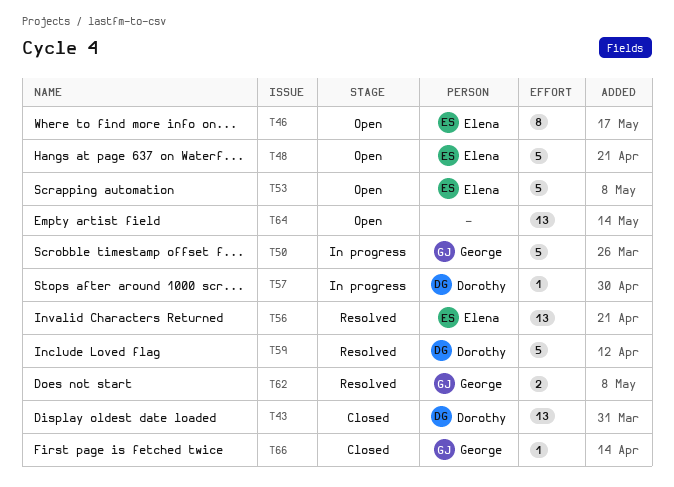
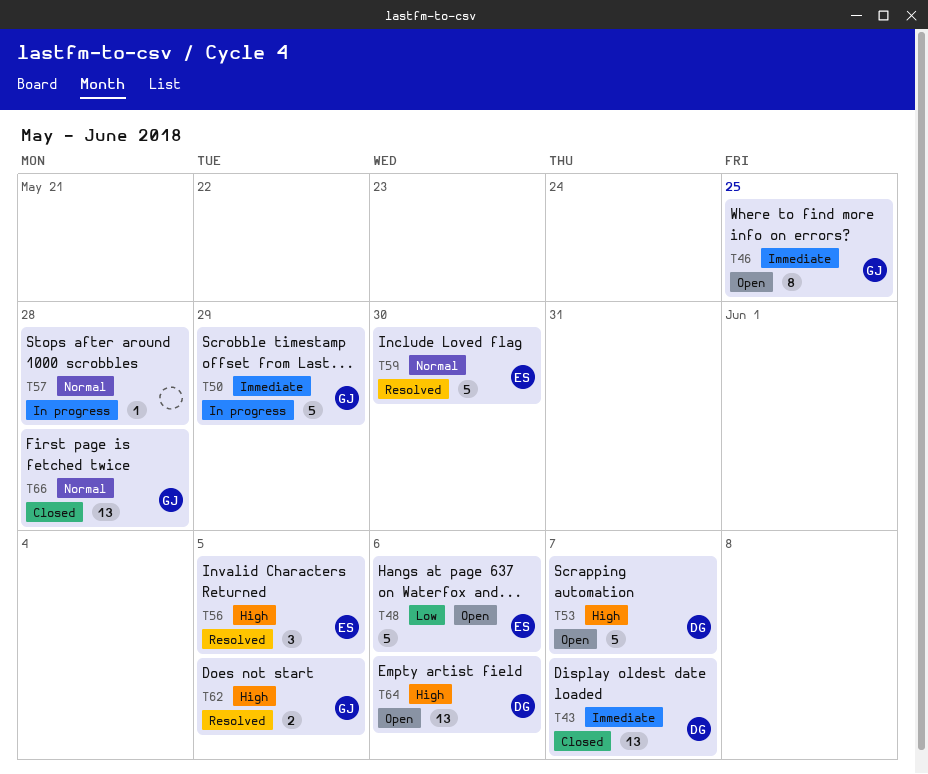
T46, owner: Elena -> George
T53, owner: Elena -> Dorothy
T56, estimate: 13 -> 3
T57, owner: Dorothy -> none
T59, owner: Dorothy -> Elena
T64, owner: none -> Dorothy
T66, estimate: 1 -> 13

